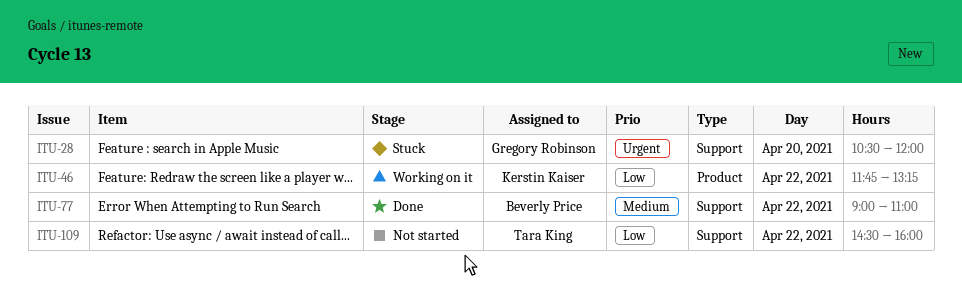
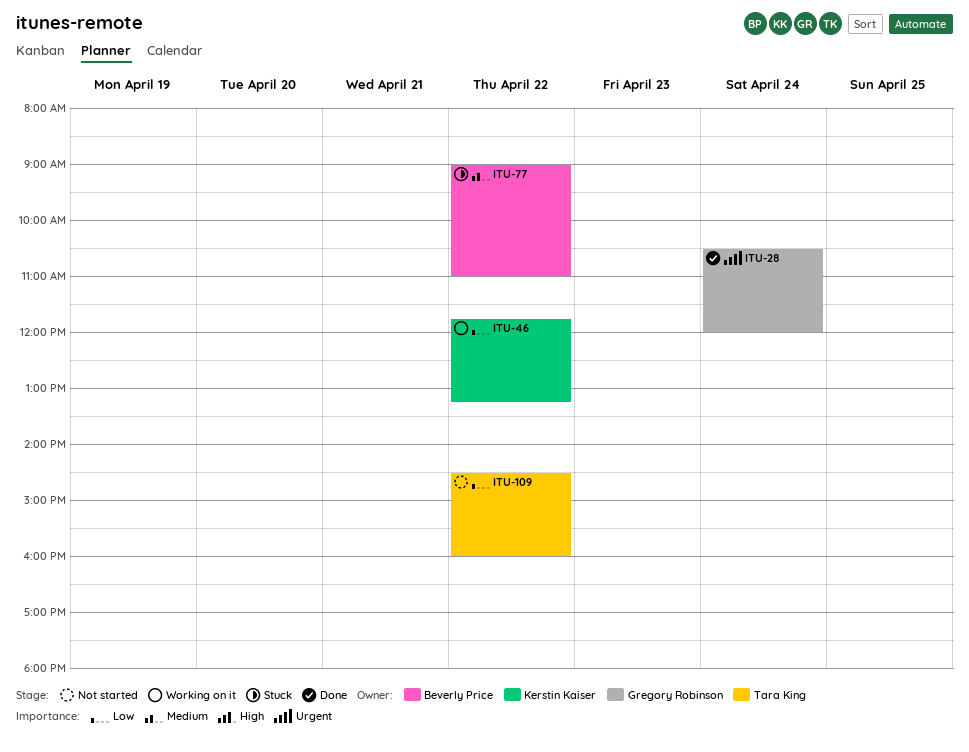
ITU-28, status: Stuck -> Done
ITU-28, day: Apr 20 -> Apr 24
ITU-77, status: Done -> Stuck

